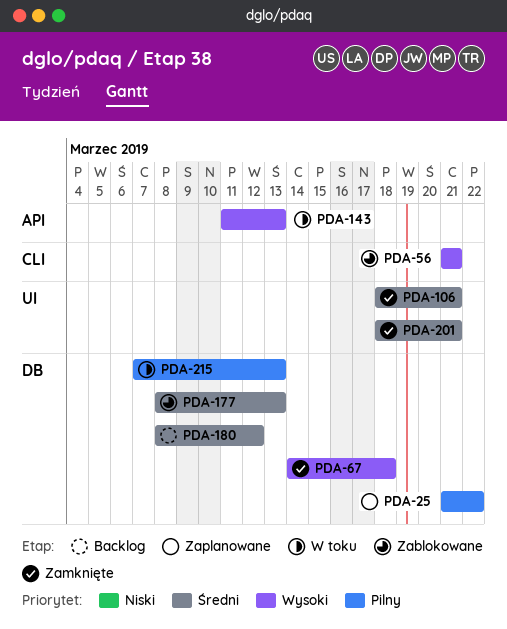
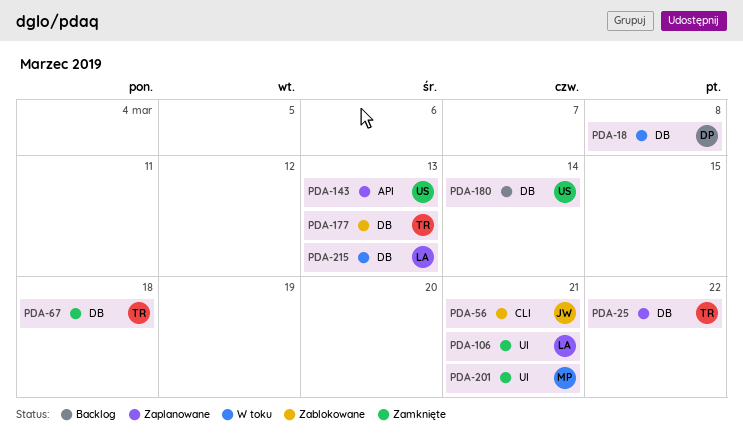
PDA-18: none -> present
PDA-143, status: W toku -> Zaplanowane
PDA-180, due: Mar 12 -> Mar 14

